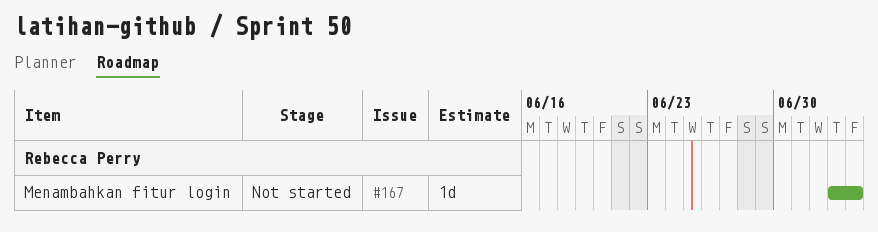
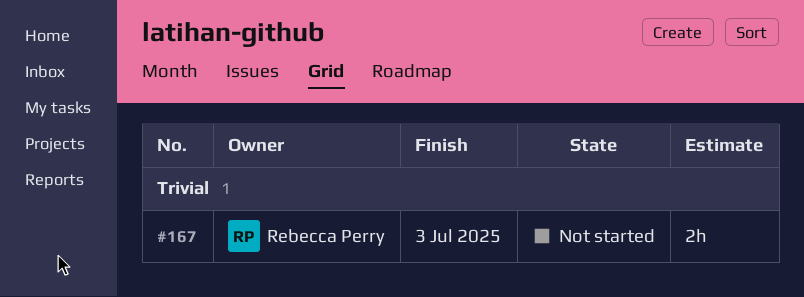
#167, estimate: 1d -> 2h
#167, due: Jul 4 -> Jul 3

